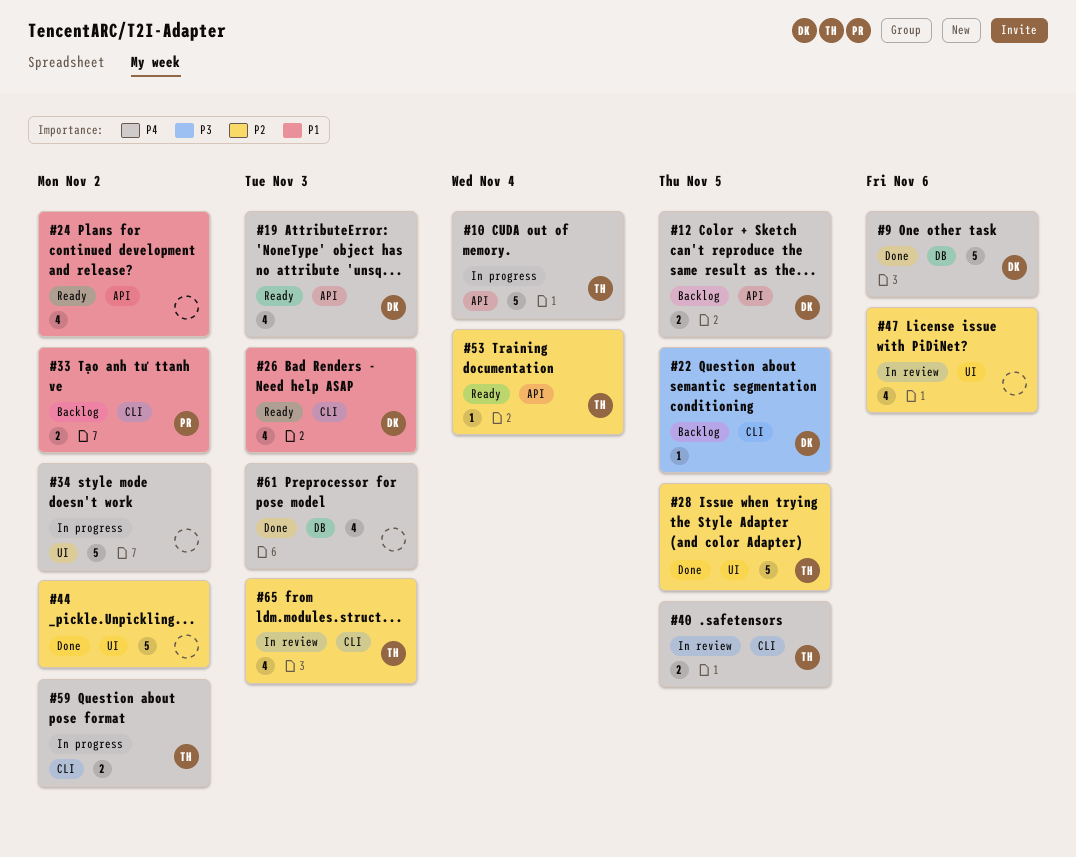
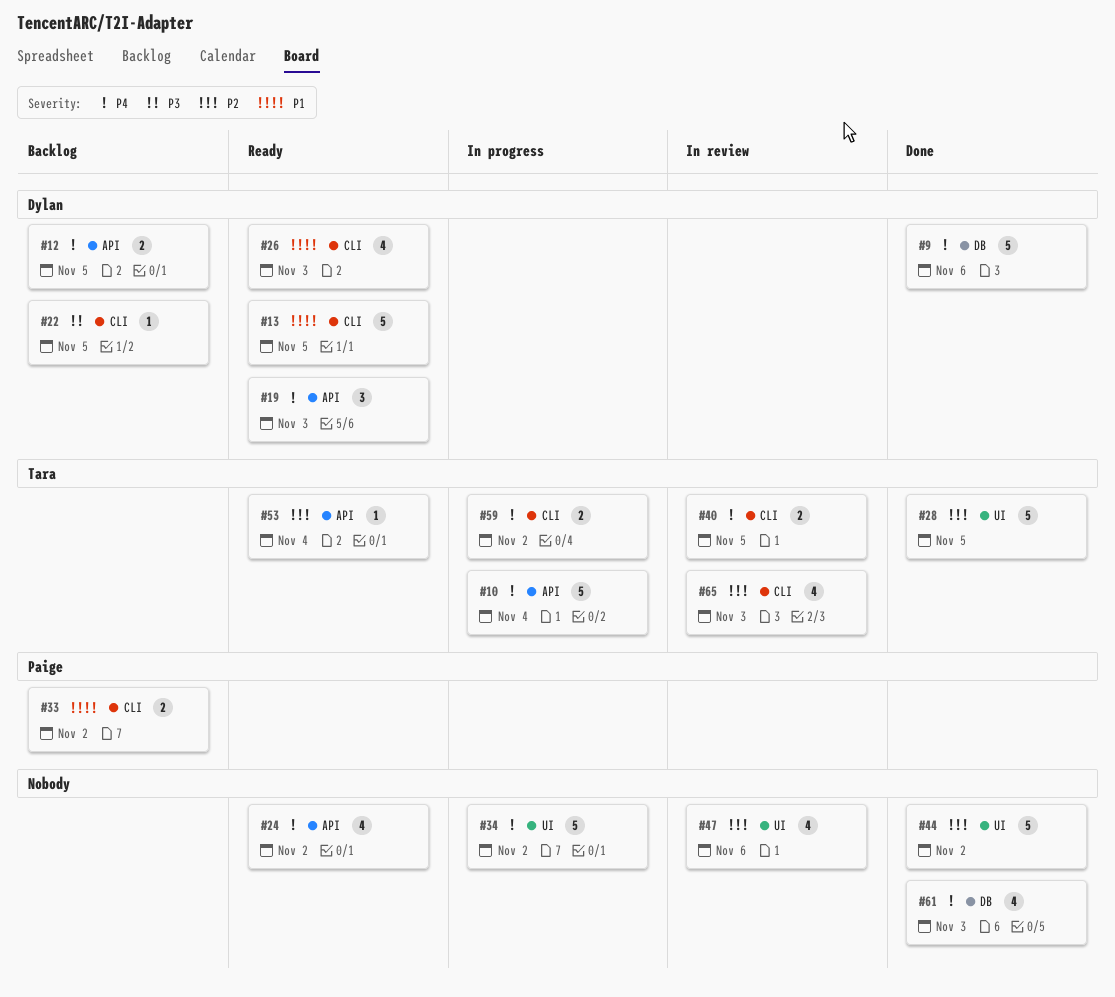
#13: none -> present
#19, estimate: 4 -> 3
#24, priority: P1 -> P4

